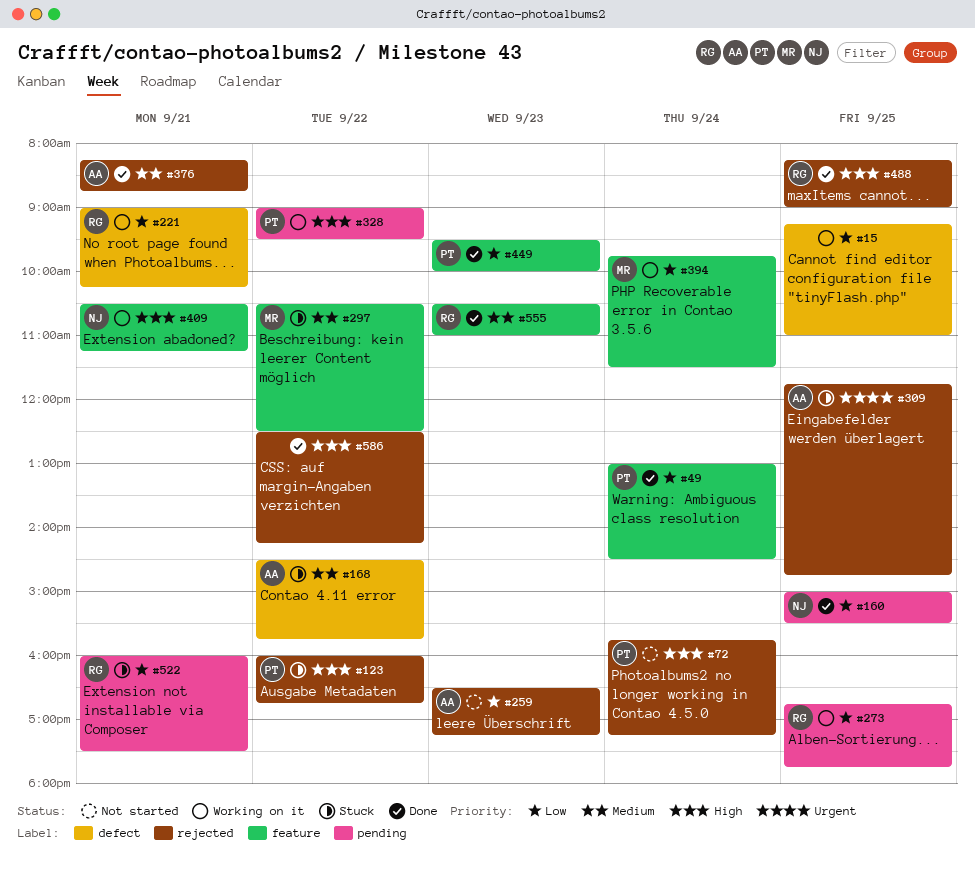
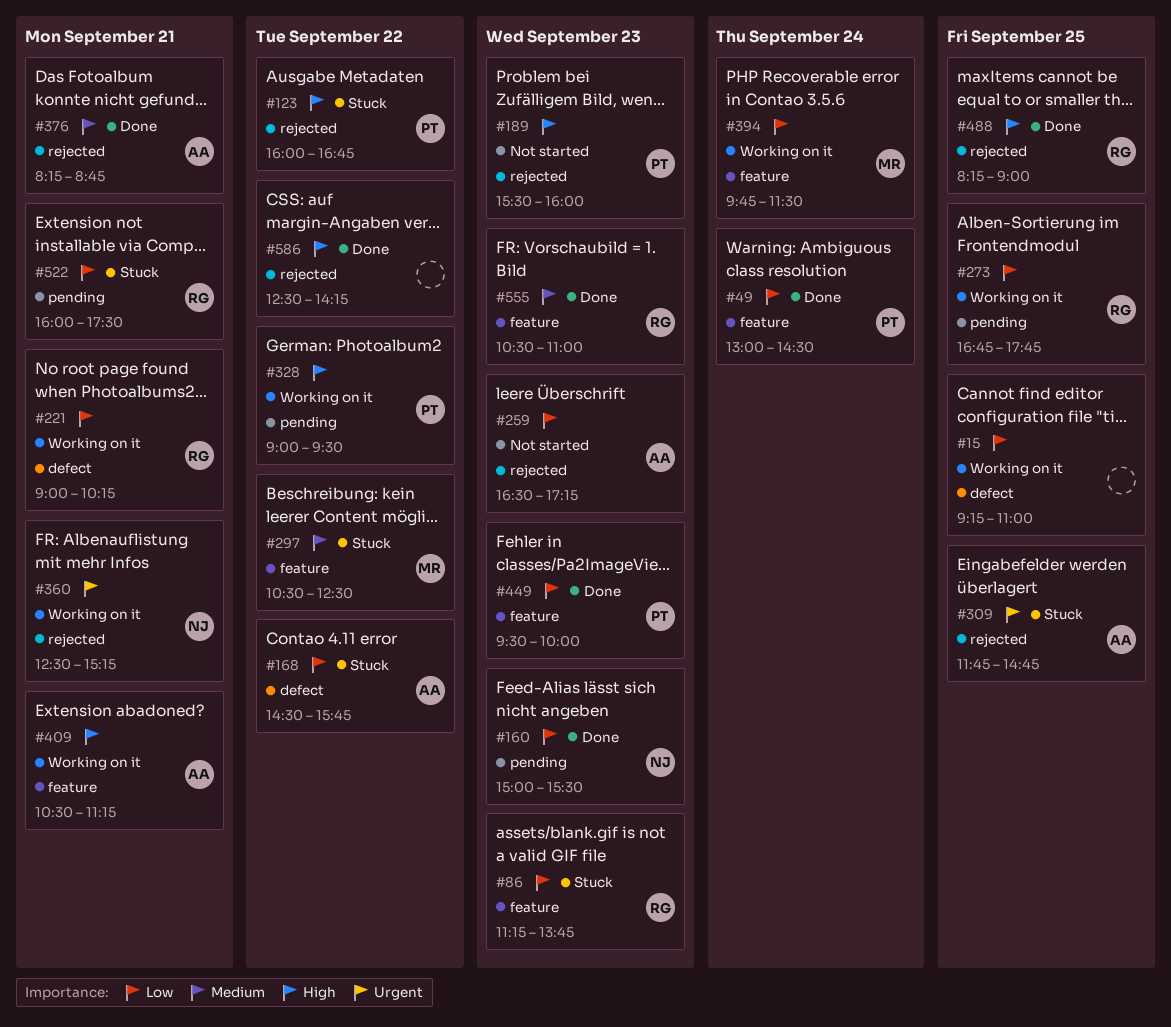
#72: present -> none
#86: none -> present
#160, day: Sep 25 -> Sep 23
#168, priority: Medium -> Low
#189: none -> present
#360: none -> present
#409, owner: NJ -> AA

